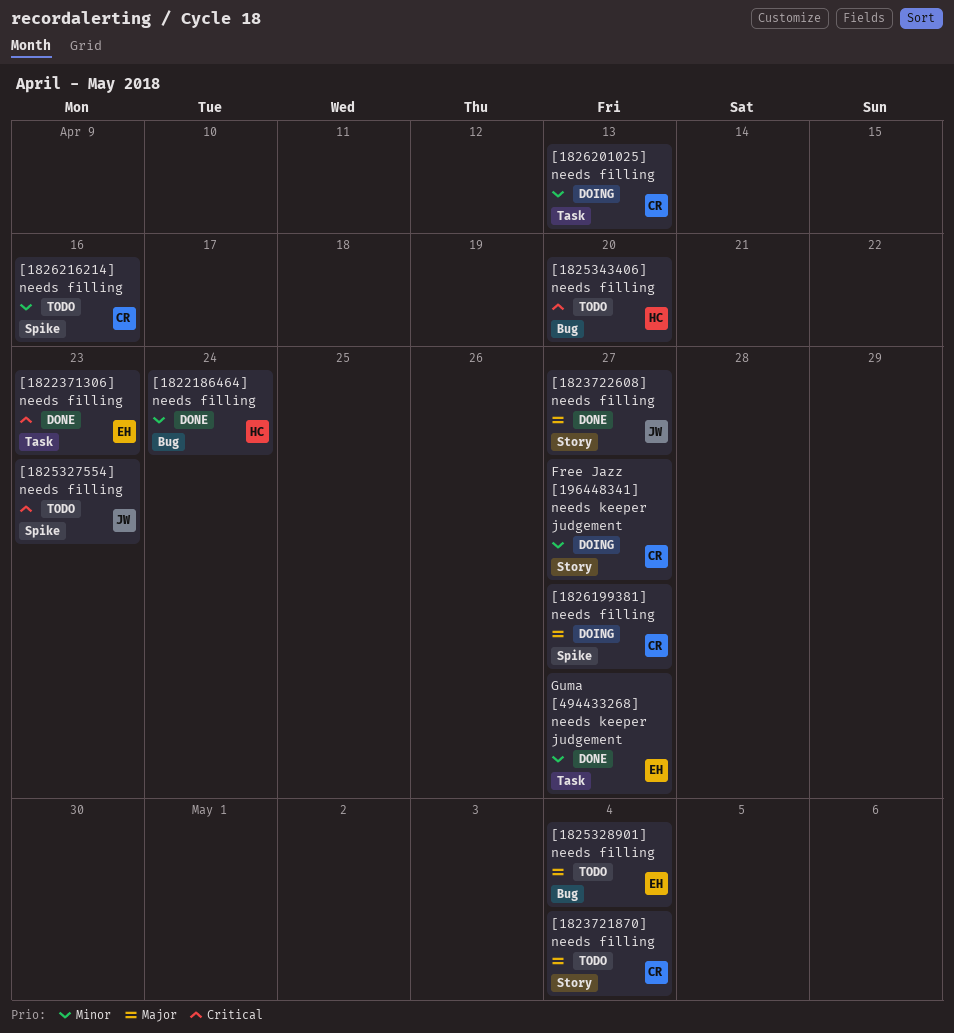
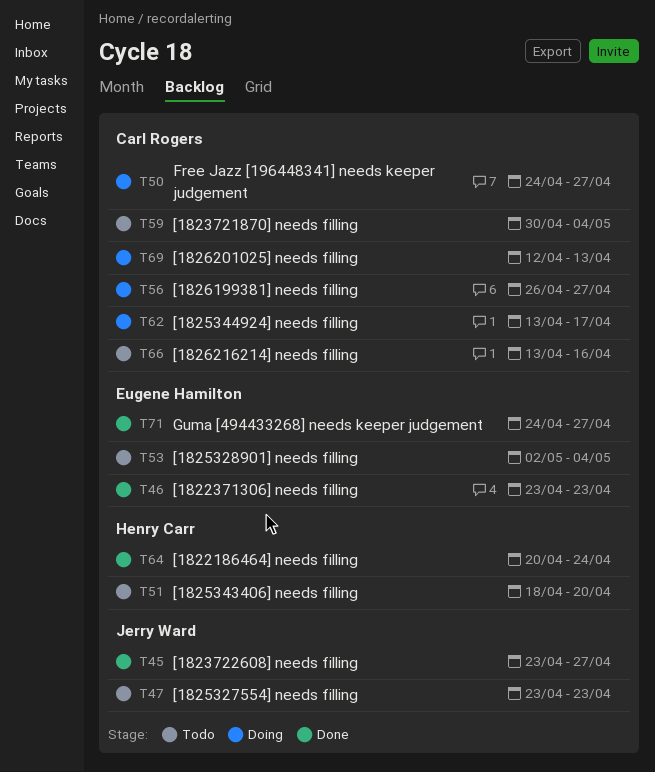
[1825344924] needs filling: none -> present

